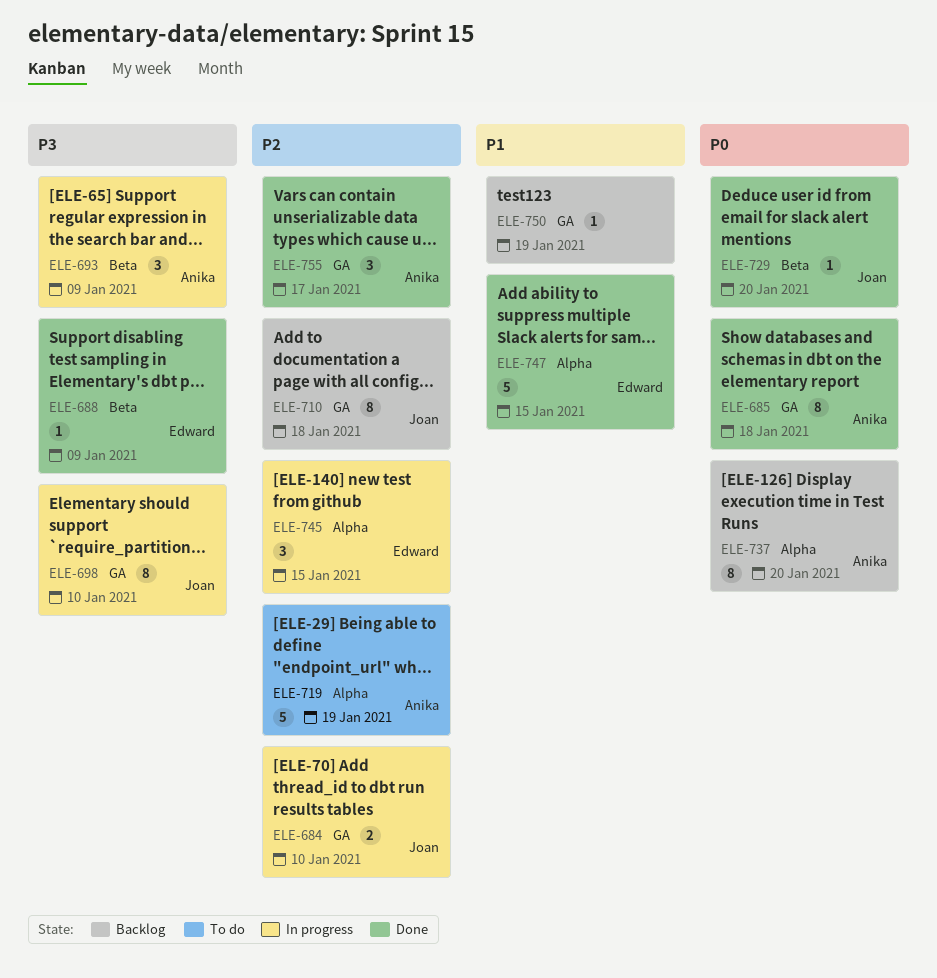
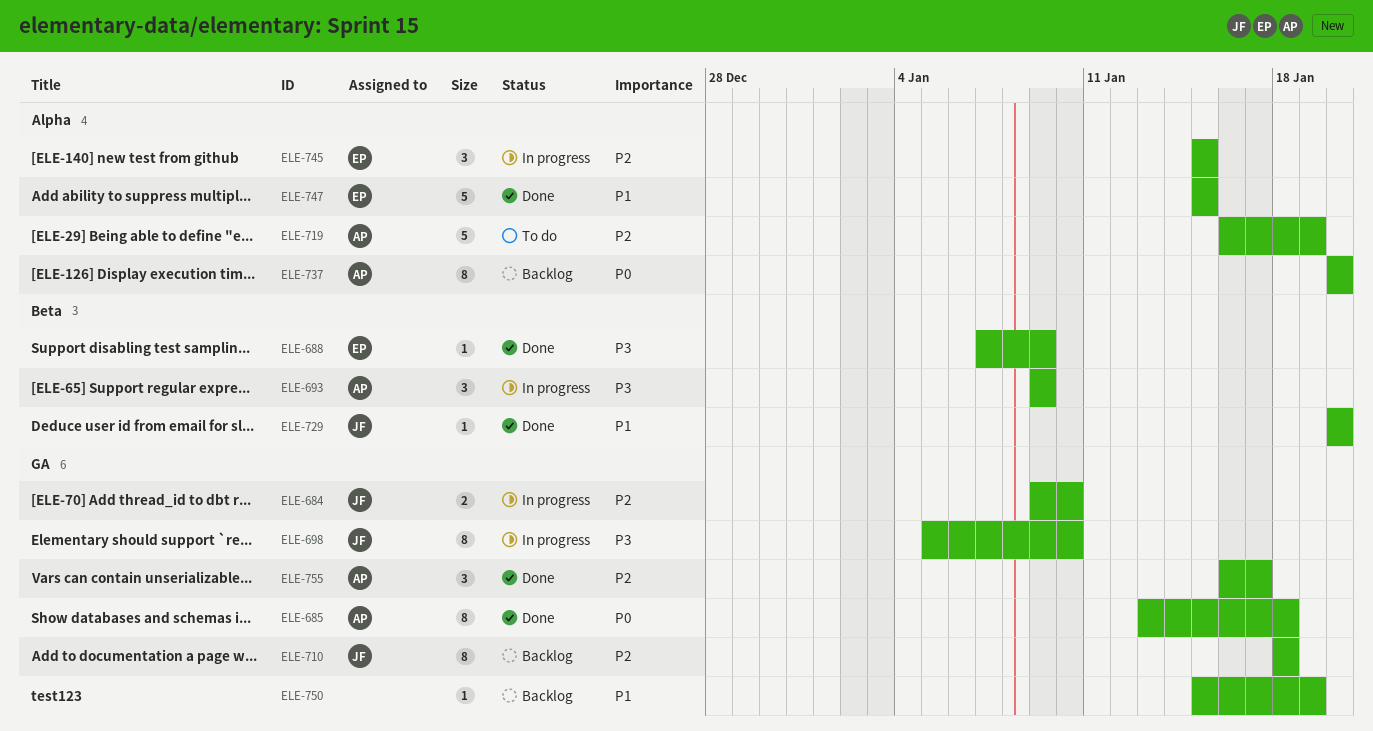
ELE-729, priority: P0 -> P1

